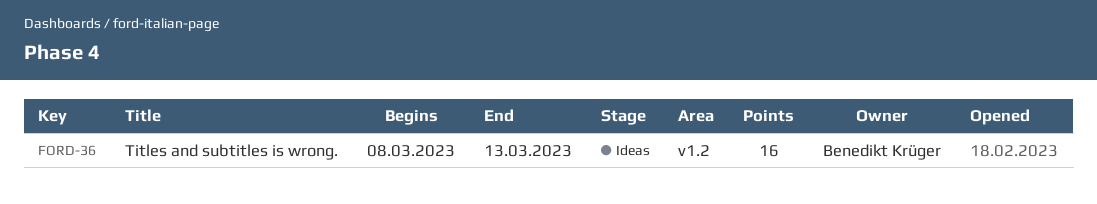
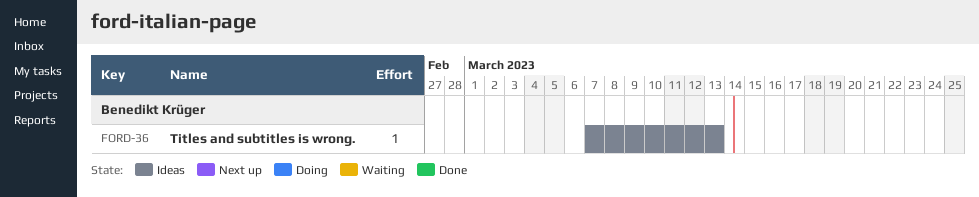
FORD-36, estimate: 16 -> 1
FORD-36, start: Mar 8 -> Mar 7

